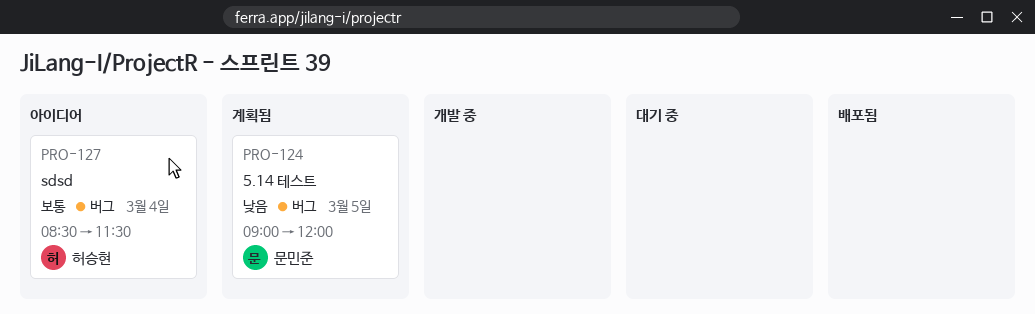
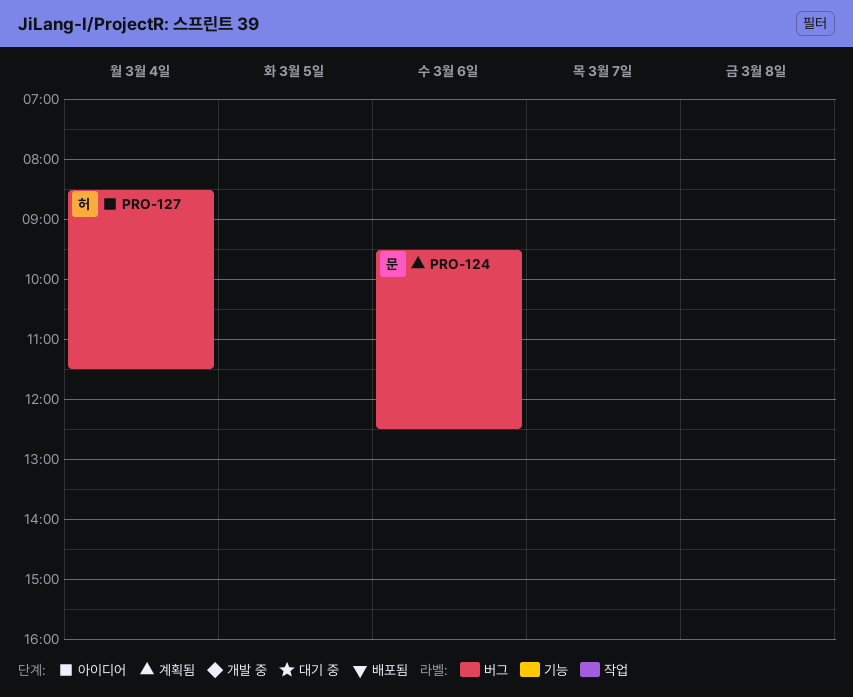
PRO-124, day: Mar 5 -> Mar 6
PRO-124, begins: 09:00 -> 09:30
PRO-124, ends: 12:00 -> 12:30

